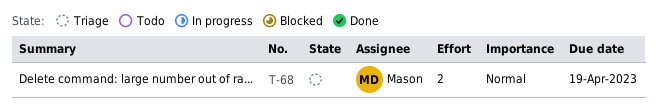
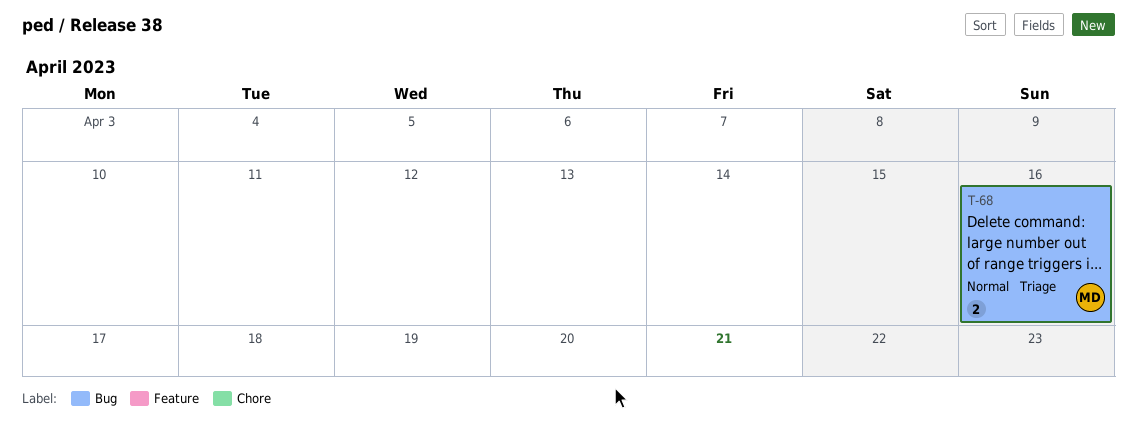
T-68, due: Apr 19 -> Apr 16

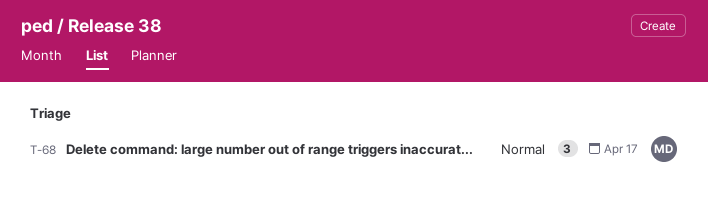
T-68, estimate: 2 -> 3
T-68, due: Apr 16 -> Apr 17

